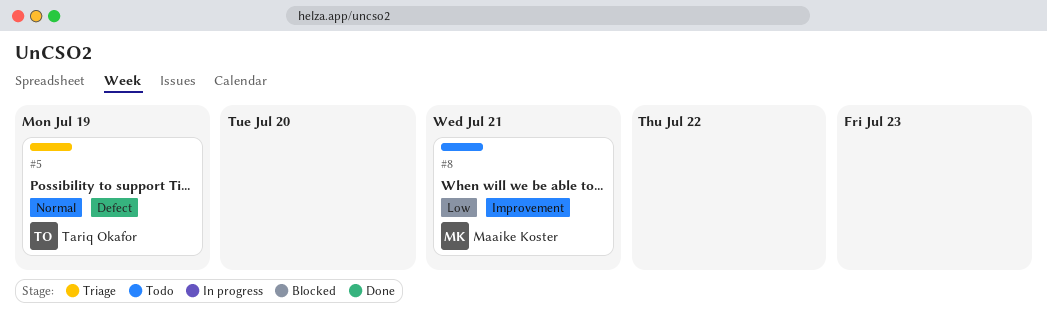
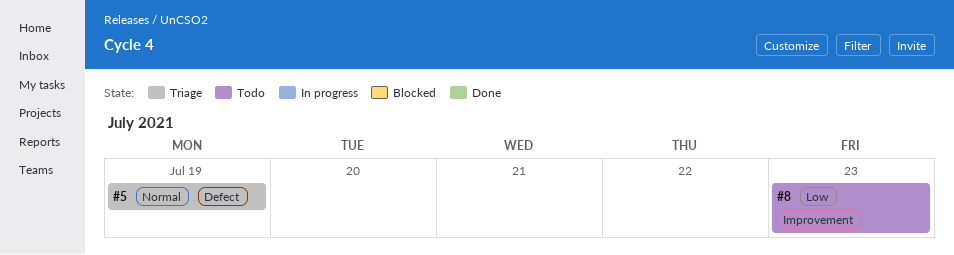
#8, due: Jul 21 -> Jul 23

